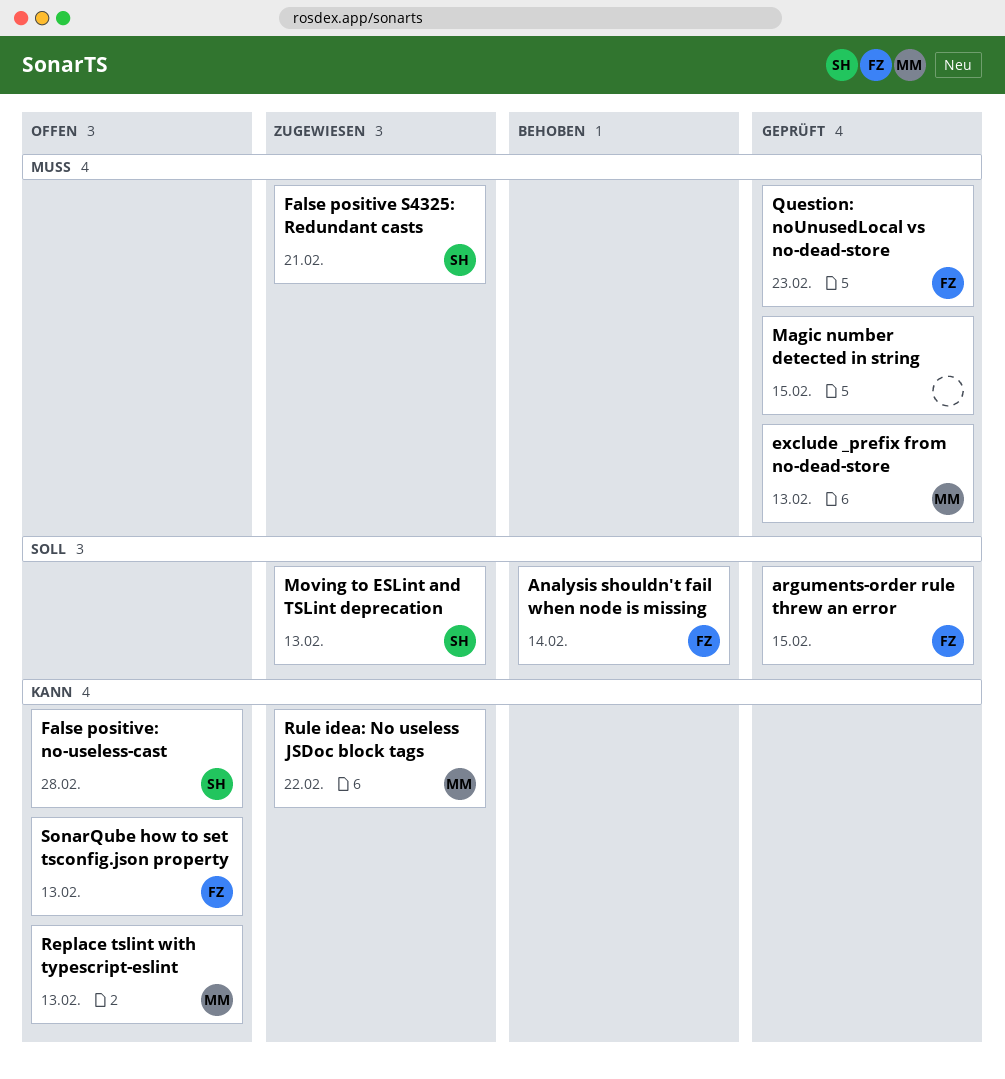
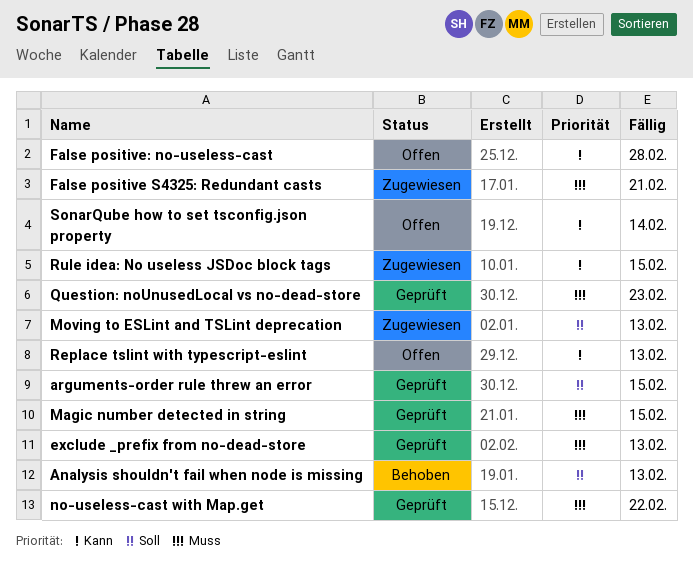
Analysis shouldn't fail when node is missing, due: Feb 14 -> Feb 13
no-useless-cast with Map.get: none -> present
Rule idea: No useless JSDoc block tags, due: Feb 22 -> Feb 15
SonarQube how to set tsconfig.json property, due: Feb 13 -> Feb 14

